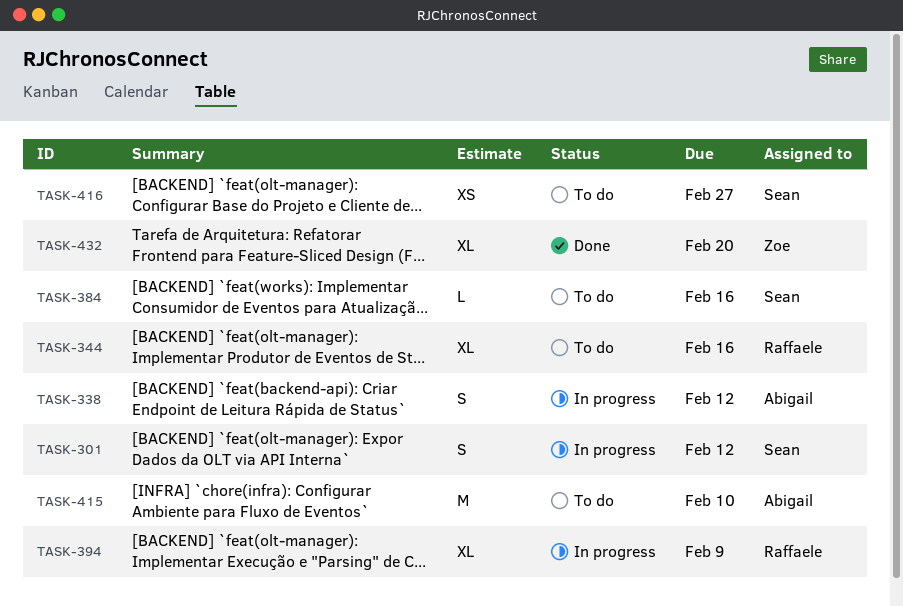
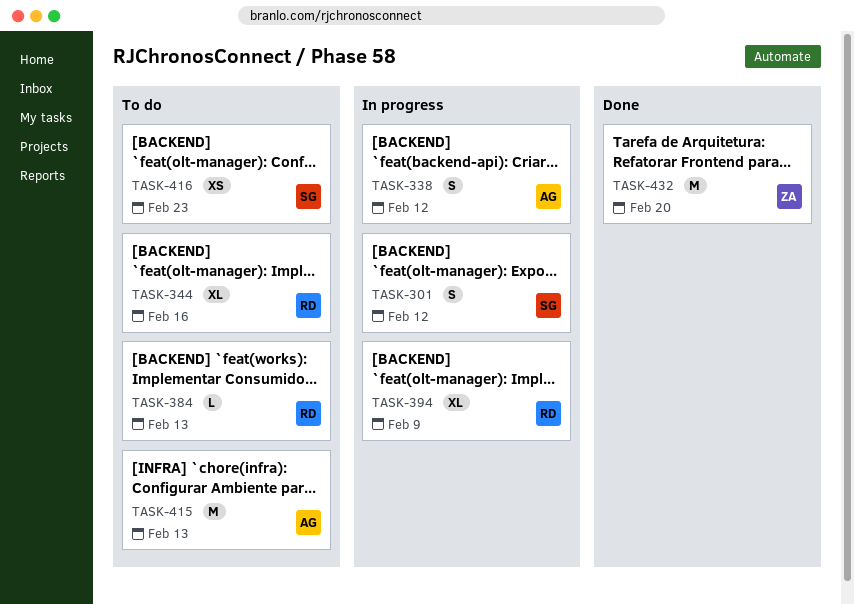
TASK-384, owner: Sean -> Raffaele
TASK-384, due: Feb 16 -> Feb 13
TASK-415, due: Feb 10 -> Feb 13
TASK-416, due: Feb 27 -> Feb 23
TASK-432, estimate: XL -> M

